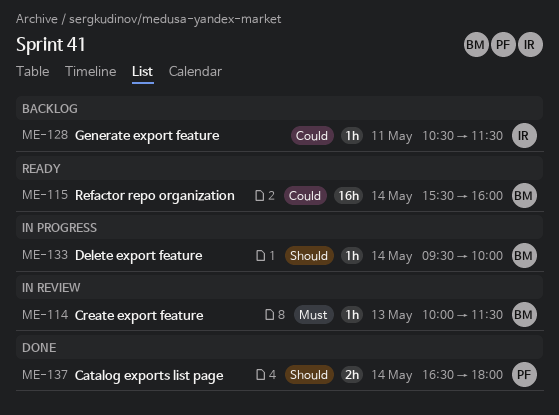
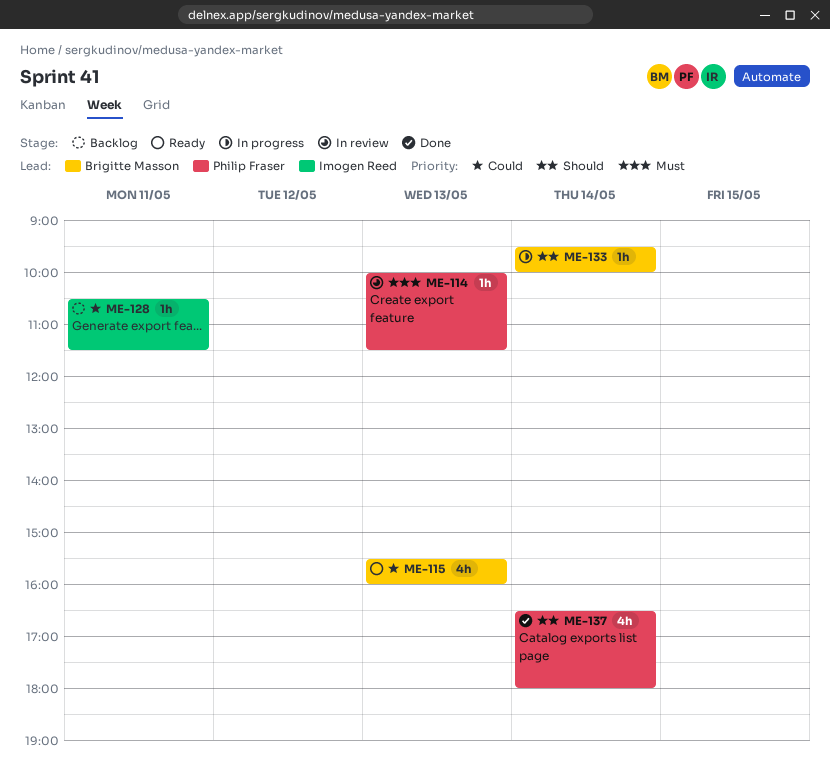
ME-114, owner: Brigitte Masson -> Philip Fraser
ME-115, estimate: 16h -> 4h
ME-115, day: May 14 -> May 13
ME-137, estimate: 2h -> 4h

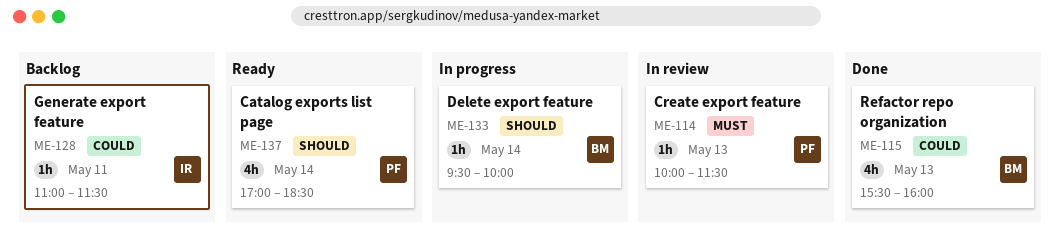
ME-115, status: Ready -> Done
ME-128, begins: 10:30 -> 11:00
ME-137, status: Done -> Ready
ME-137, begins: 16:30 -> 17:00
ME-137, ends: 18:00 -> 18:30

